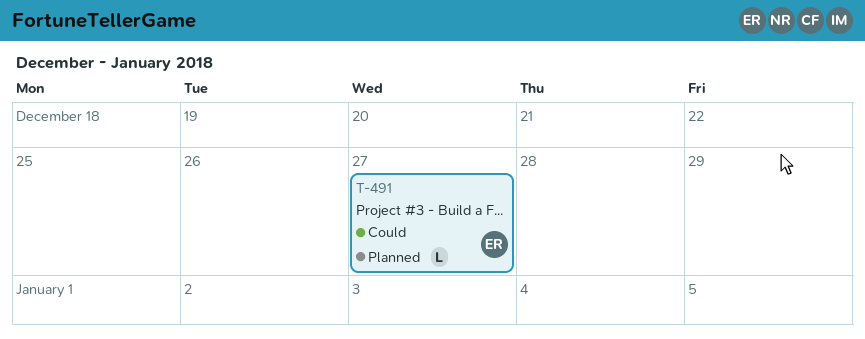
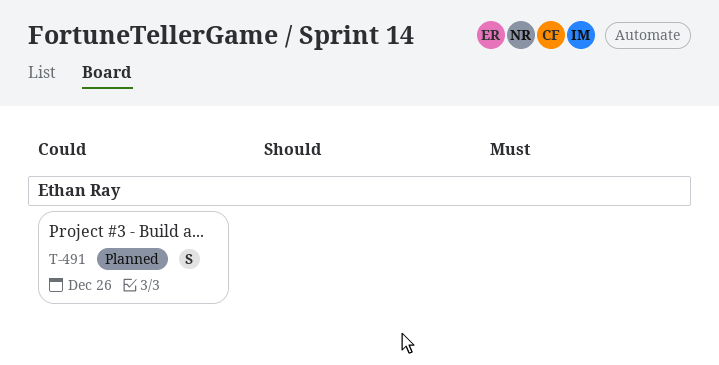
T-491, estimate: L -> S
T-491, due: Dec 27 -> Dec 26

